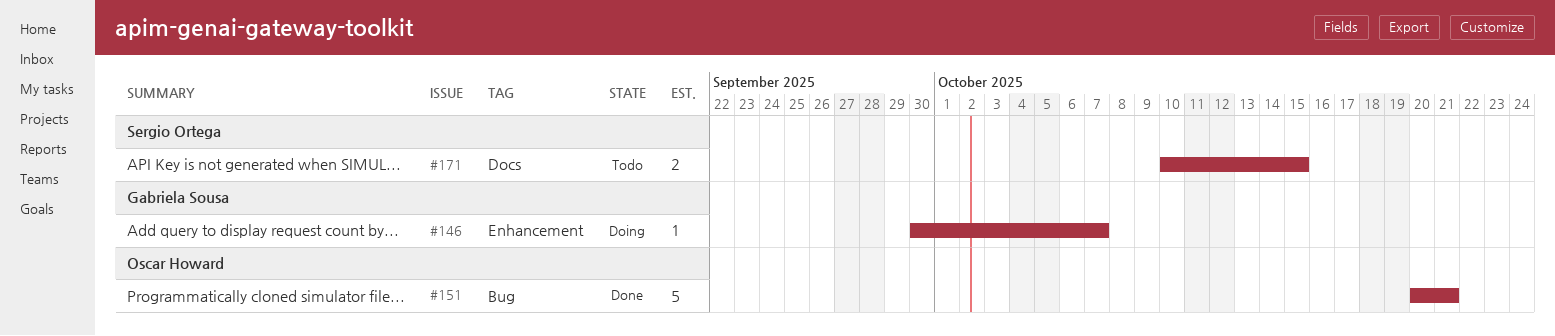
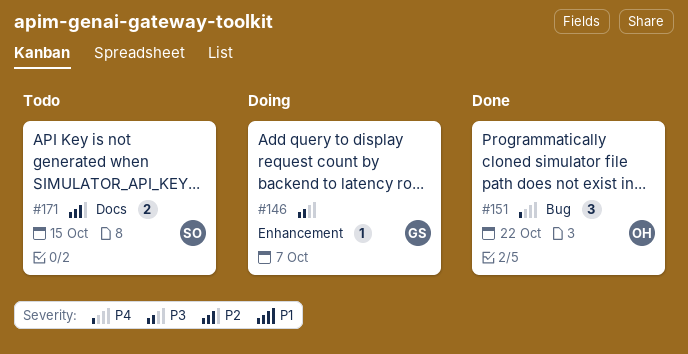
#151, estimate: 5 -> 3
#151, due: Oct 21 -> Oct 22

